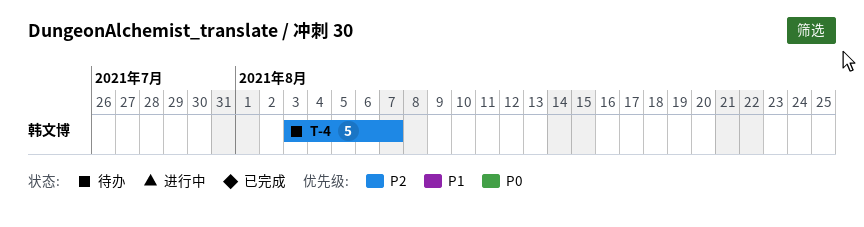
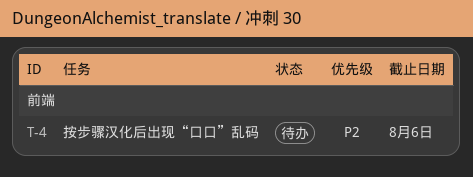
T-4, due: Aug 7 -> Aug 6

